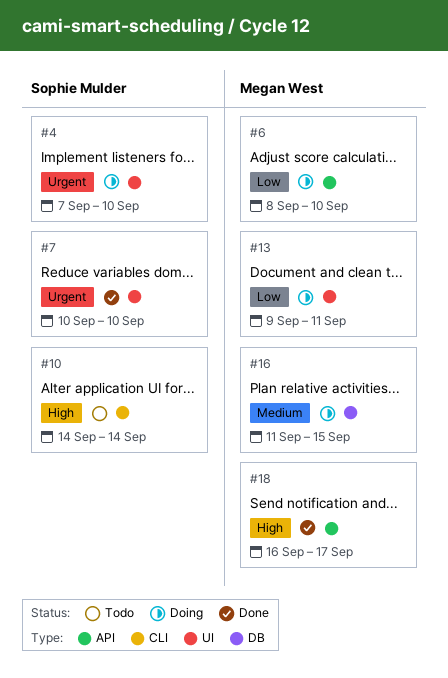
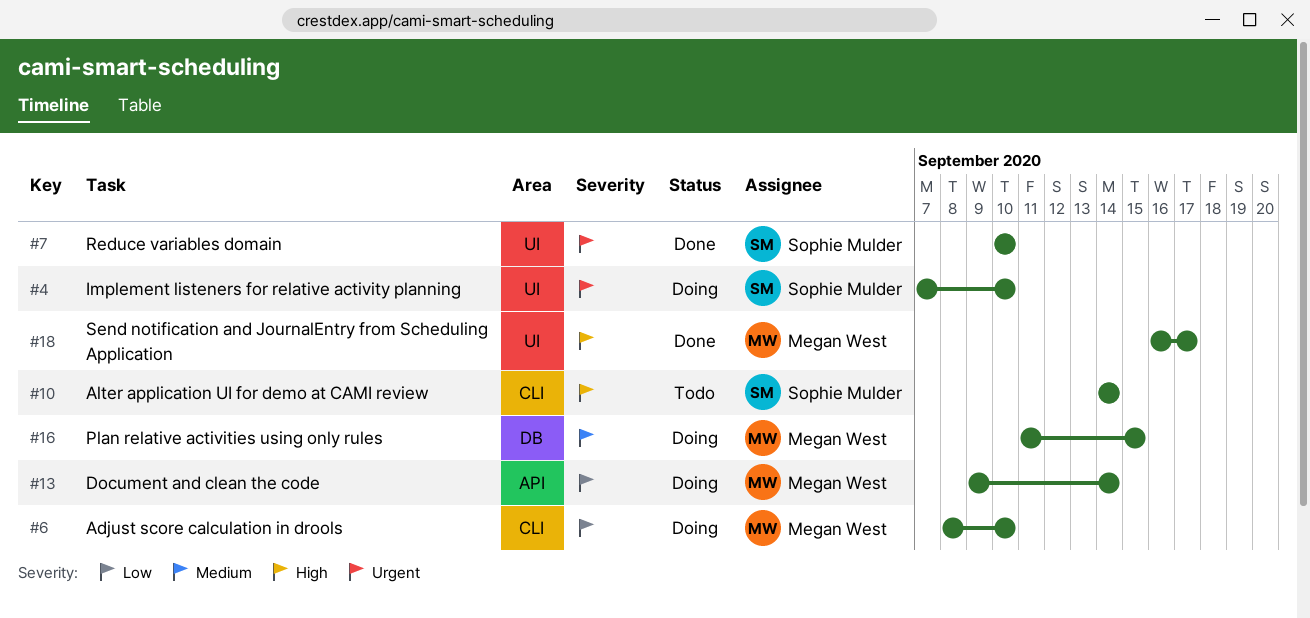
#6, label: API -> CLI
#13, label: UI -> API
#13, due: Sep 11 -> Sep 14
#18, label: API -> UI

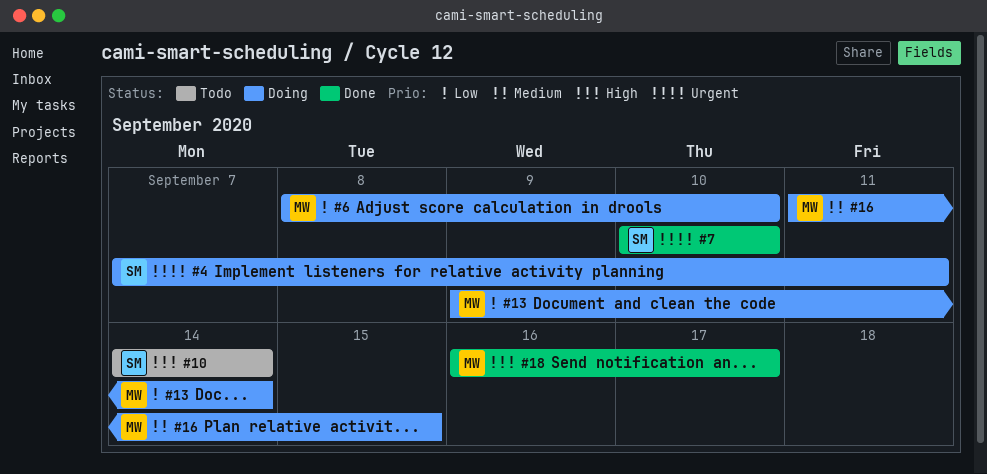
#4, due: Sep 10 -> Sep 11

